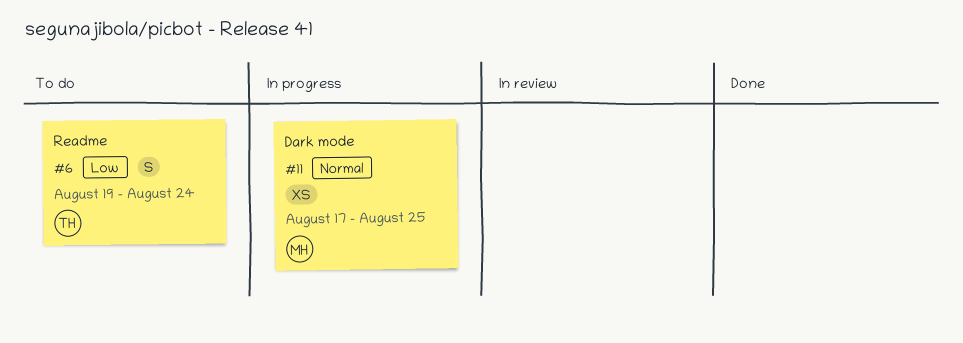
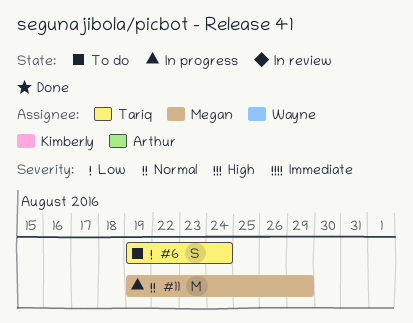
#11, estimate: XS -> M
#11, start: Aug 17 -> Aug 19
#11, due: Aug 25 -> Aug 29

